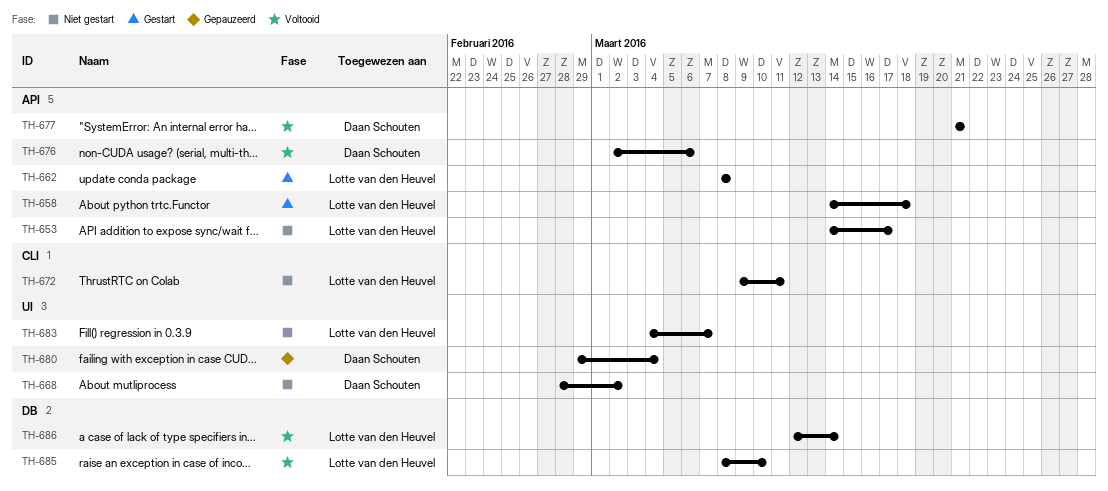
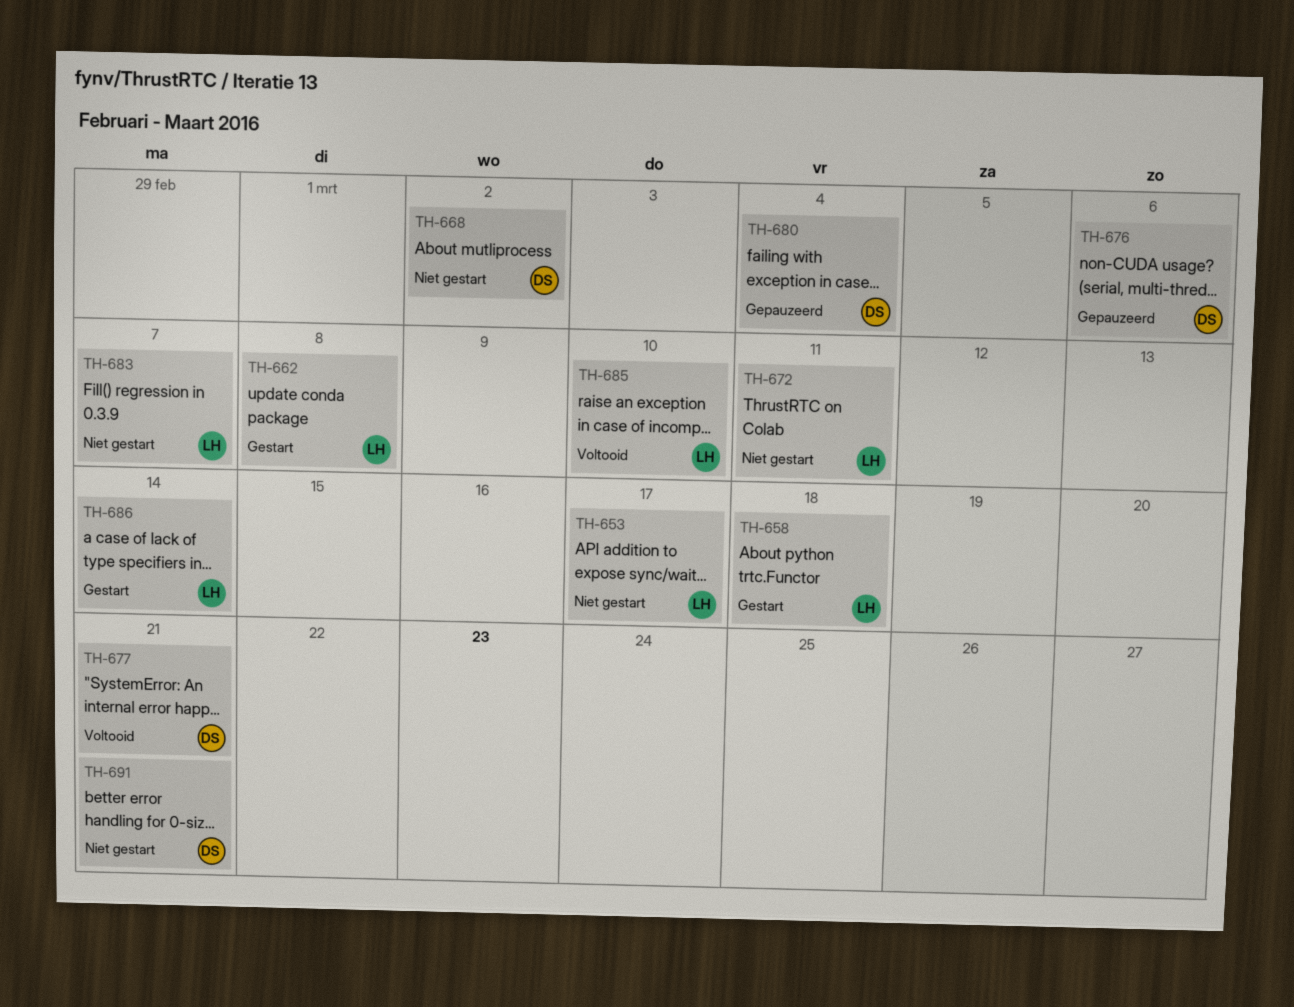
TH-676, status: Voltooid -> Gepauzeerd
TH-686, status: Voltooid -> Gestart
TH-691: none -> present

